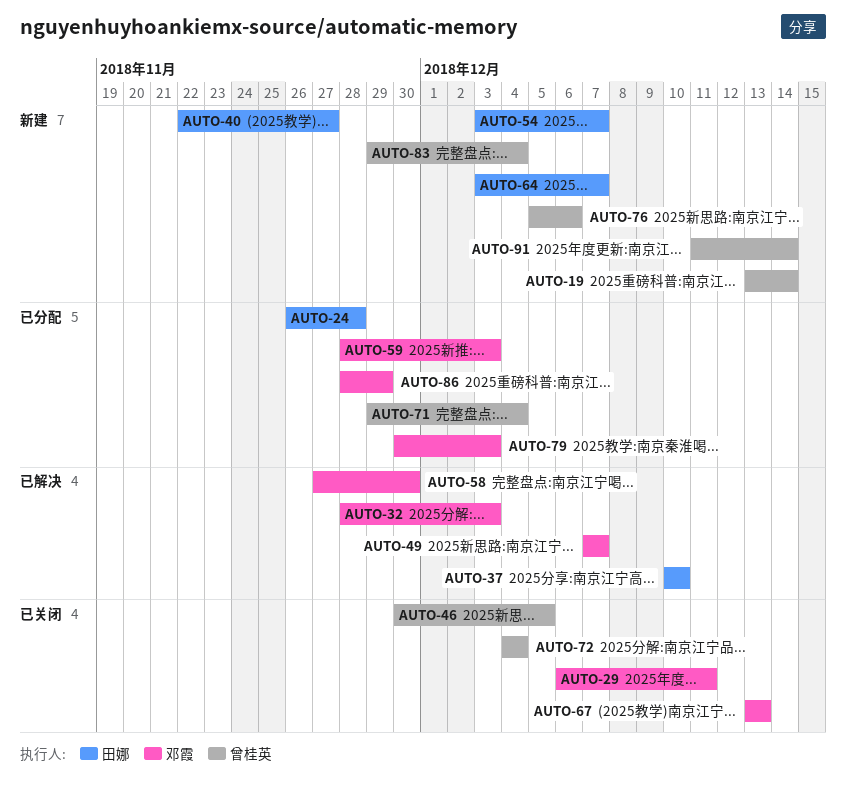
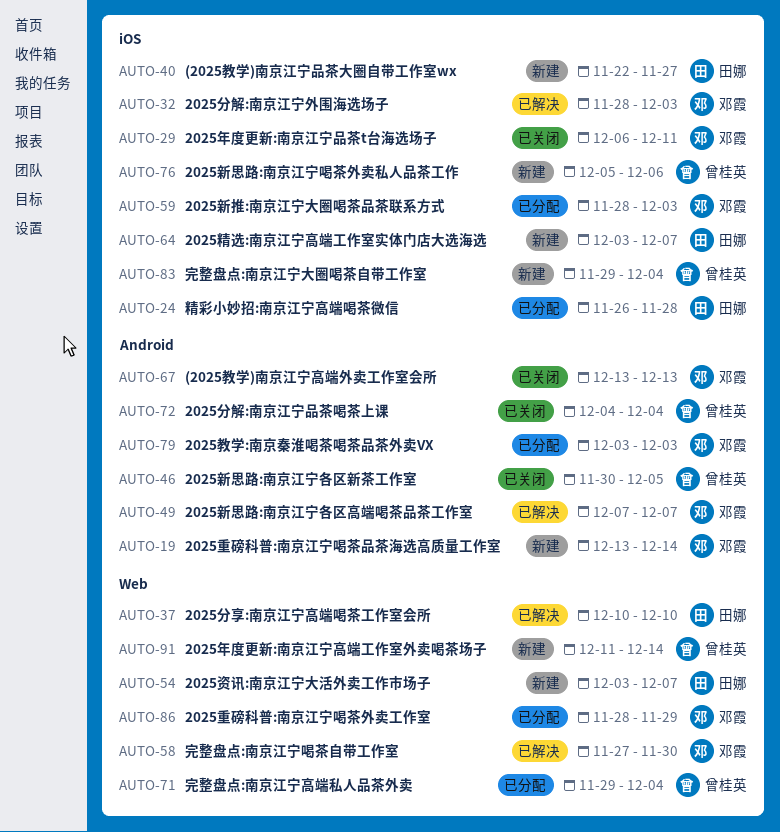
AUTO-19, owner: 曾桂英 -> 邓霞
AUTO-79, start: Nov 30 -> Dec 3

